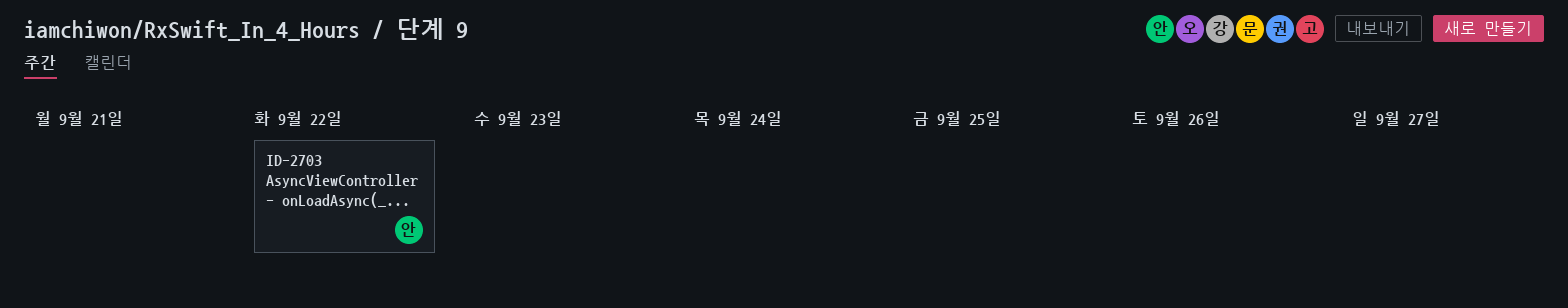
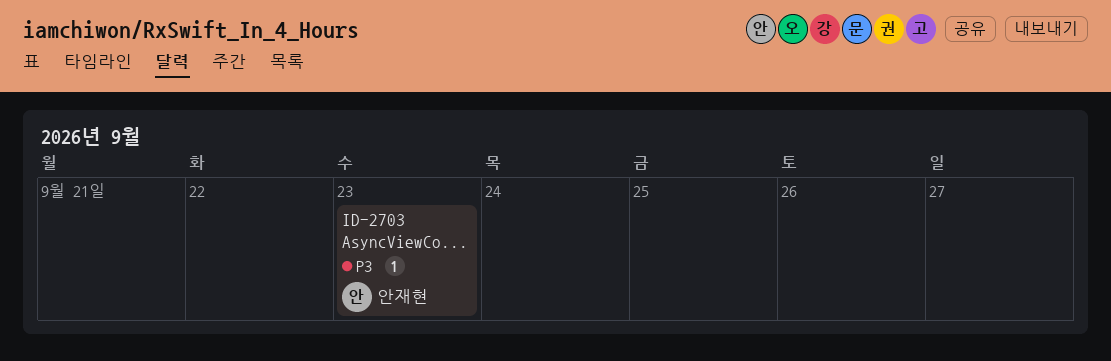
ID-2703, due: Sep 22 -> Sep 23

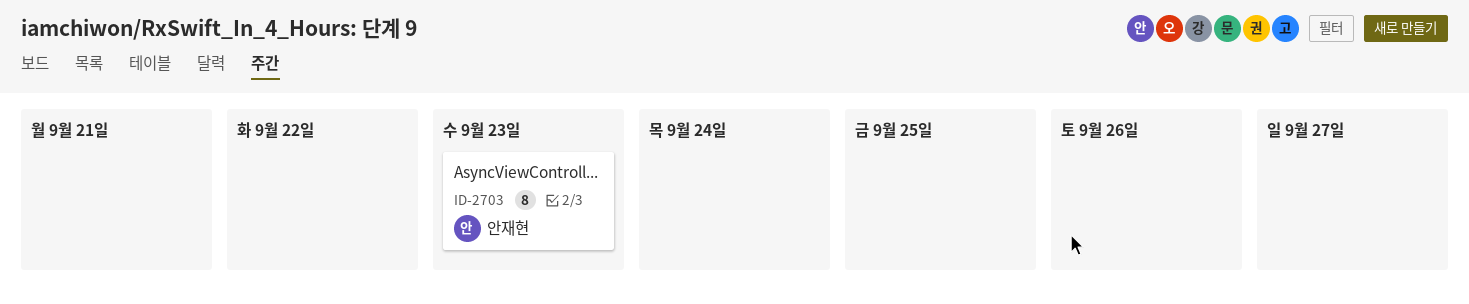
ID-2703, estimate: 1 -> 8

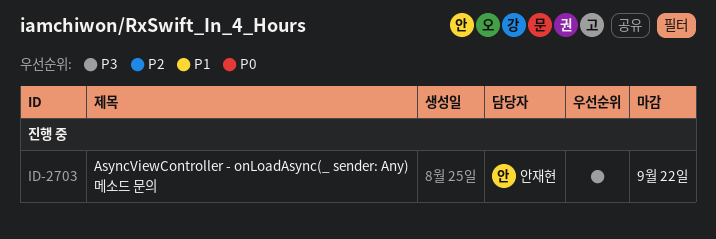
ID-2703, due: Sep 23 -> Sep 22

